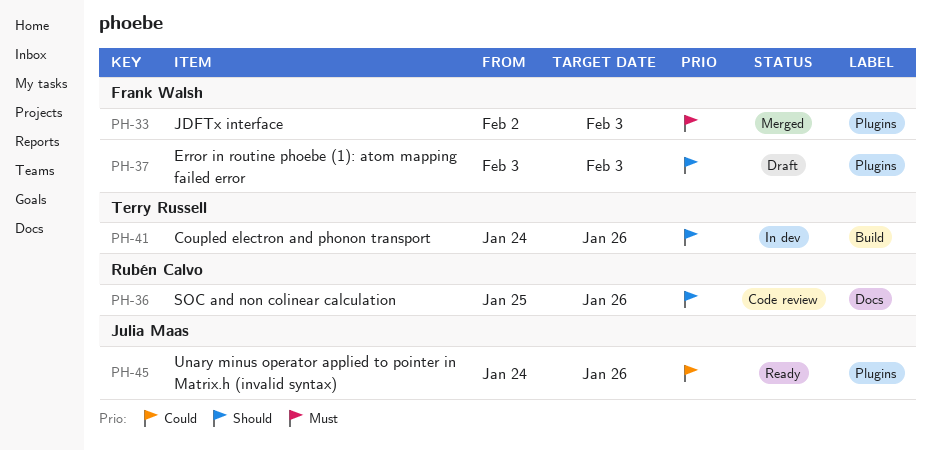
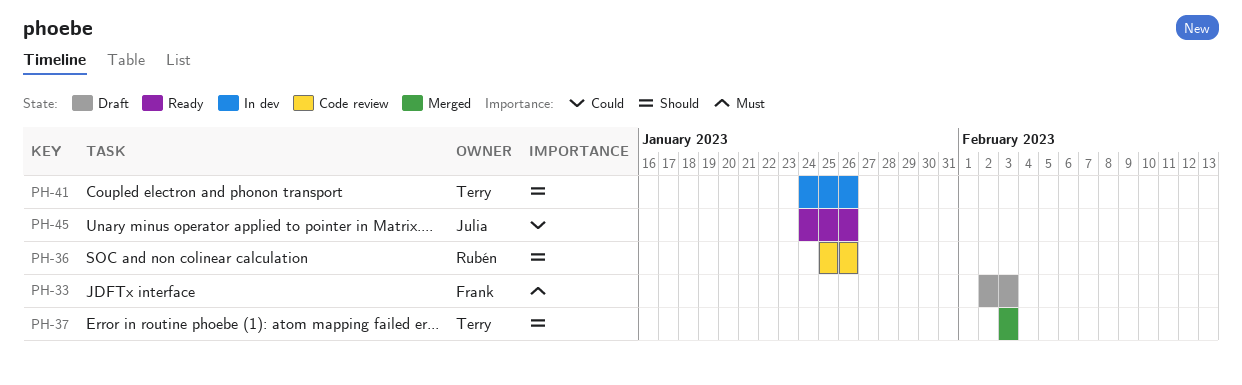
PH-33, status: Merged -> Draft
PH-37, status: Draft -> Merged
PH-37, owner: Frank Walsh -> Terry Russell

